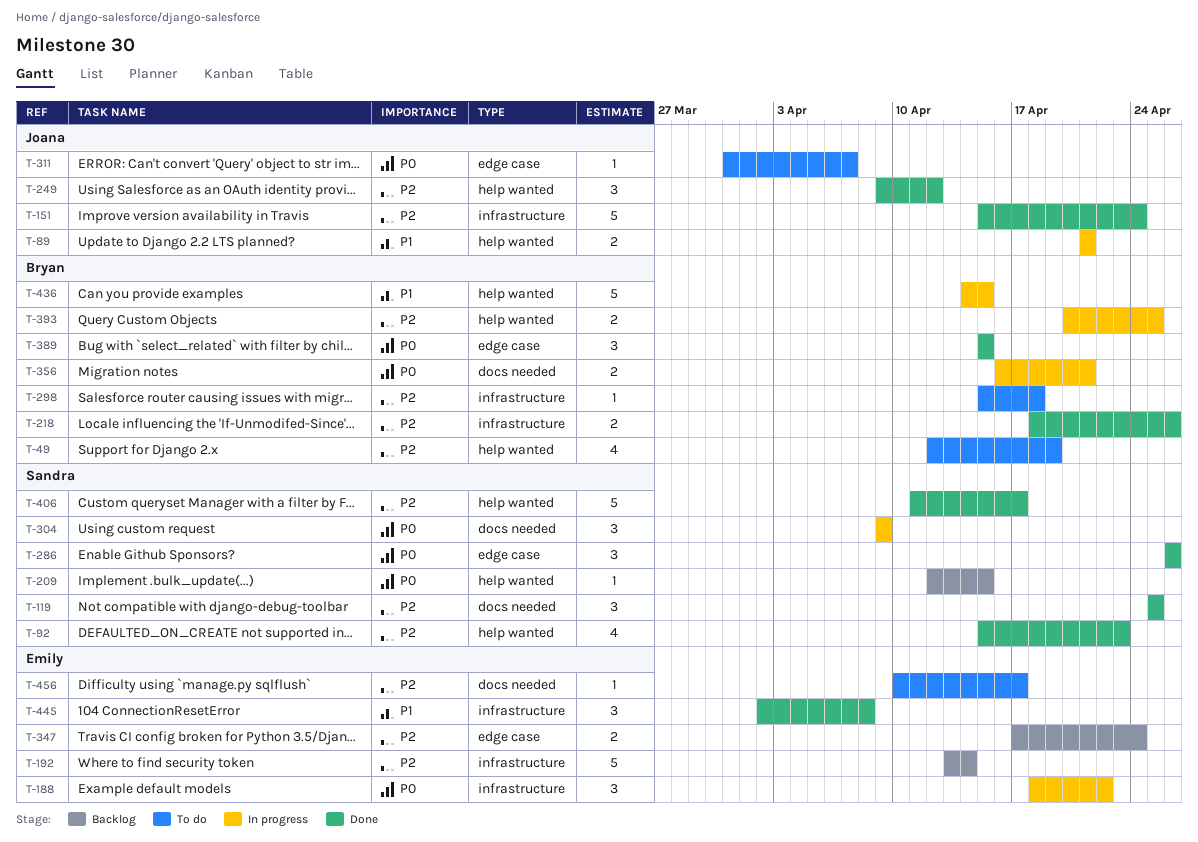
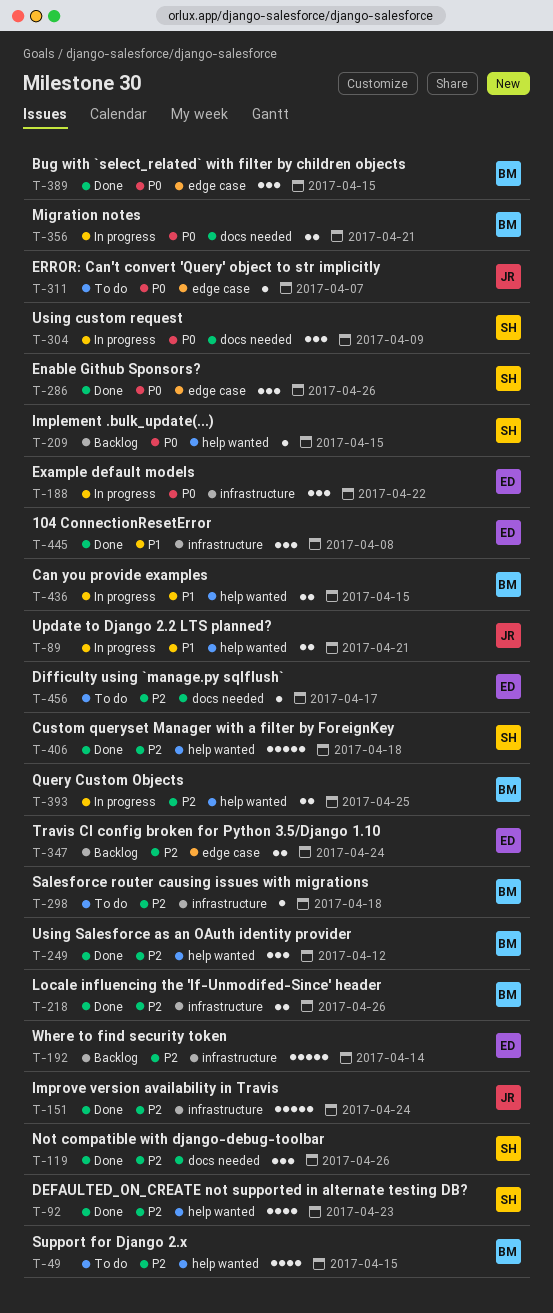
T-49, due: Apr 19 -> Apr 15
T-119, due: Apr 25 -> Apr 26
T-249, owner: Joana -> Bryan
T-406, due: Apr 17 -> Apr 18
T-436, estimate: 5 -> 2

